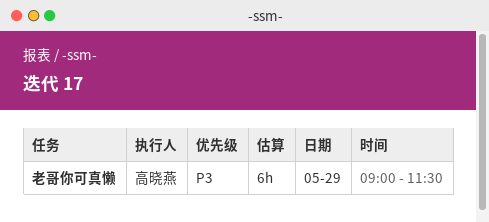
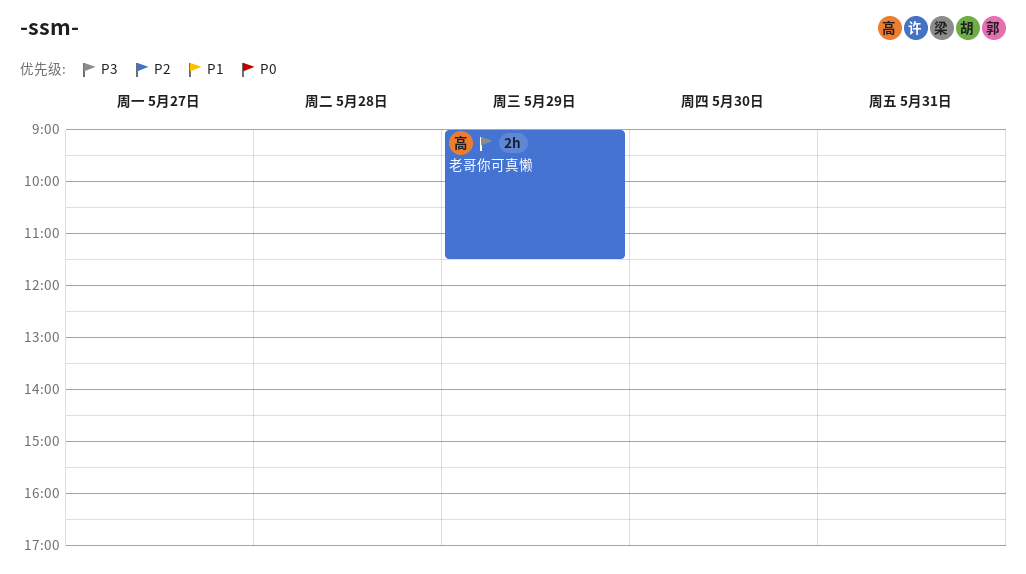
老哥你可真懒, estimate: 6h -> 2h

